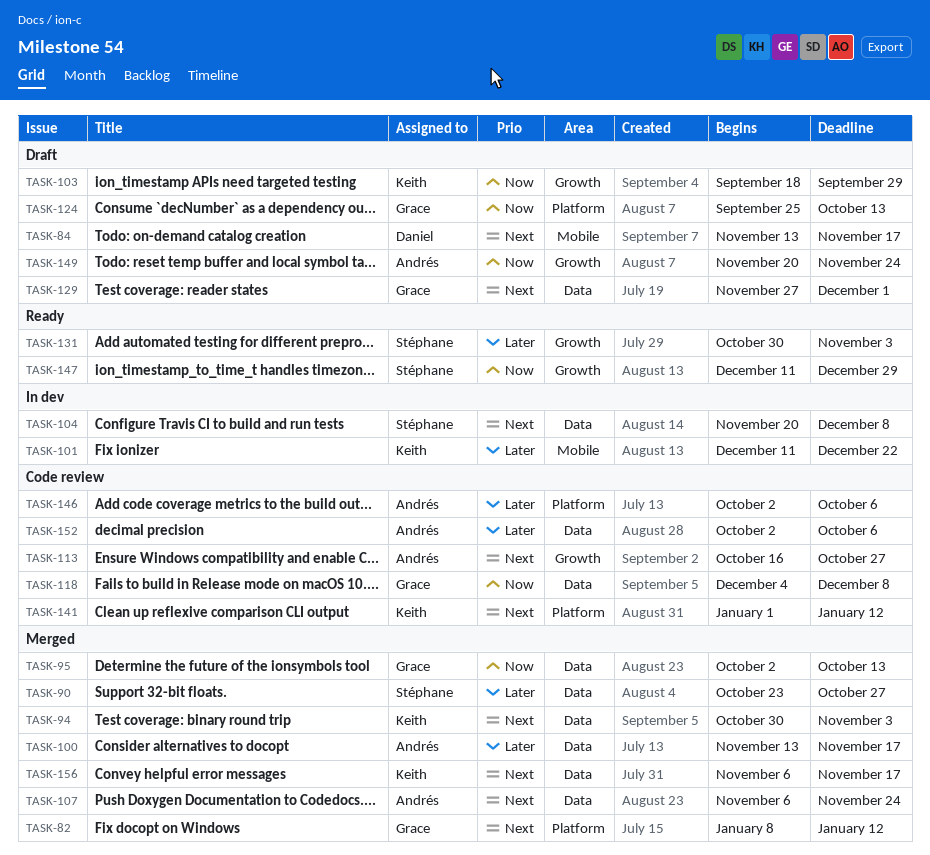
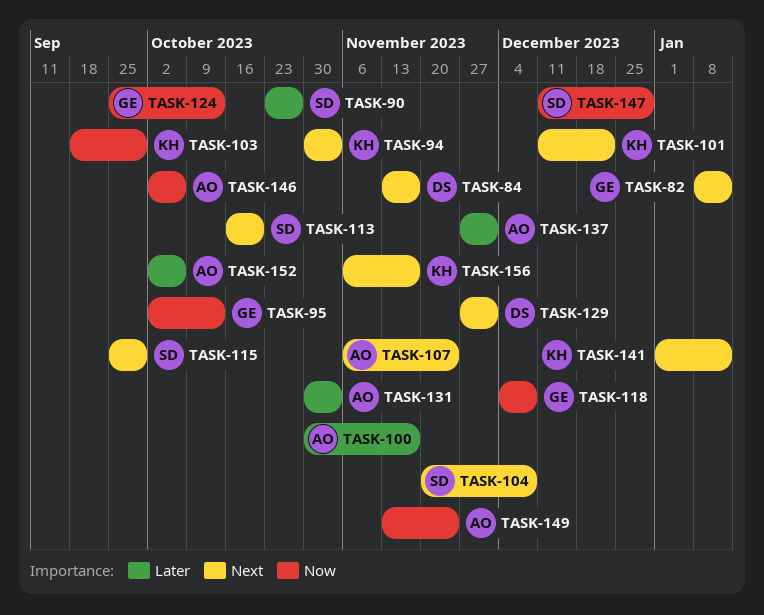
TASK-100, start: Nov 13 -> Oct 30
TASK-101, priority: Later -> Next
TASK-113, owner: Andrés -> Stéphane
TASK-113, due: Oct 27 -> Oct 20
TASK-115: none -> present
TASK-129, owner: Grace -> Daniel
TASK-131, owner: Stéphane -> Andrés
TASK-137: none -> present
TASK-146, priority: Later -> Now
TASK-149, start: Nov 20 -> Nov 13

